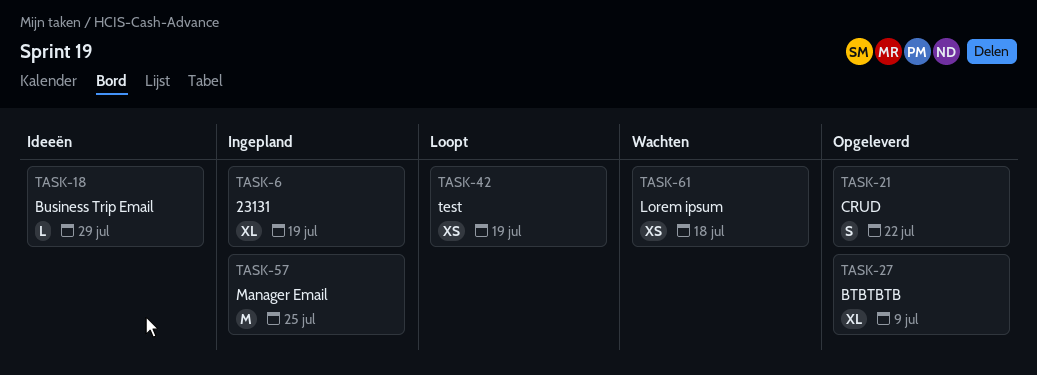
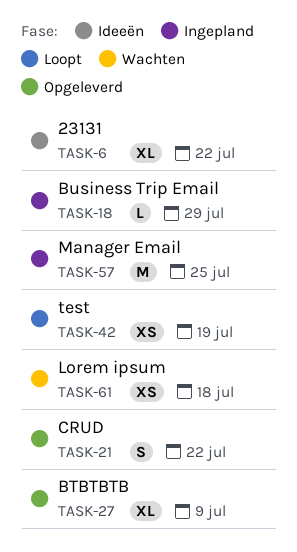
TASK-6, status: Ingepland -> Ideeën
TASK-6, due: Jul 19 -> Jul 22
TASK-18, status: Ideeën -> Ingepland

